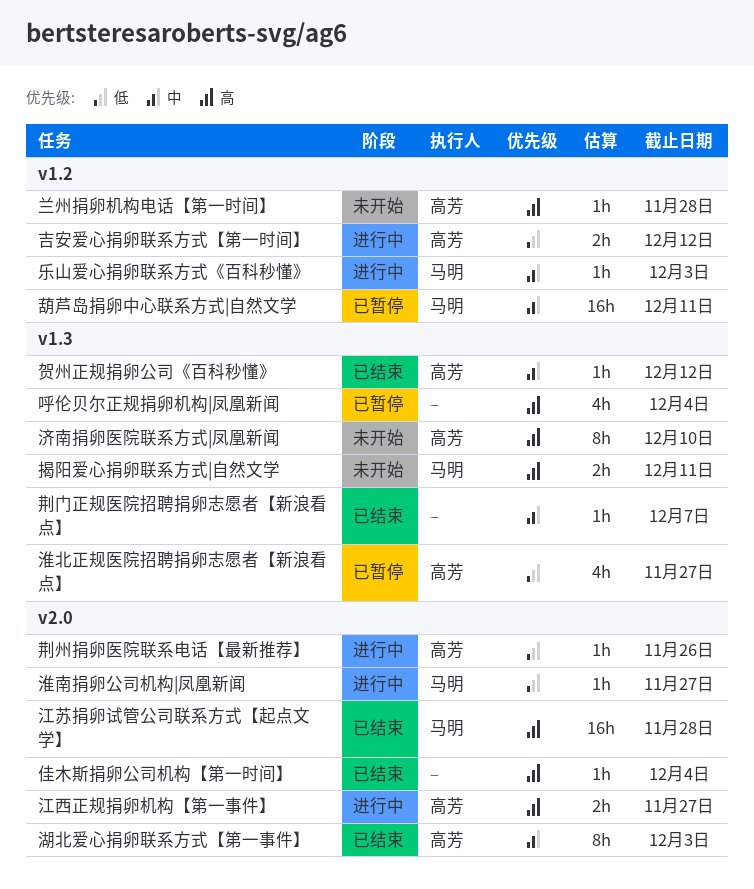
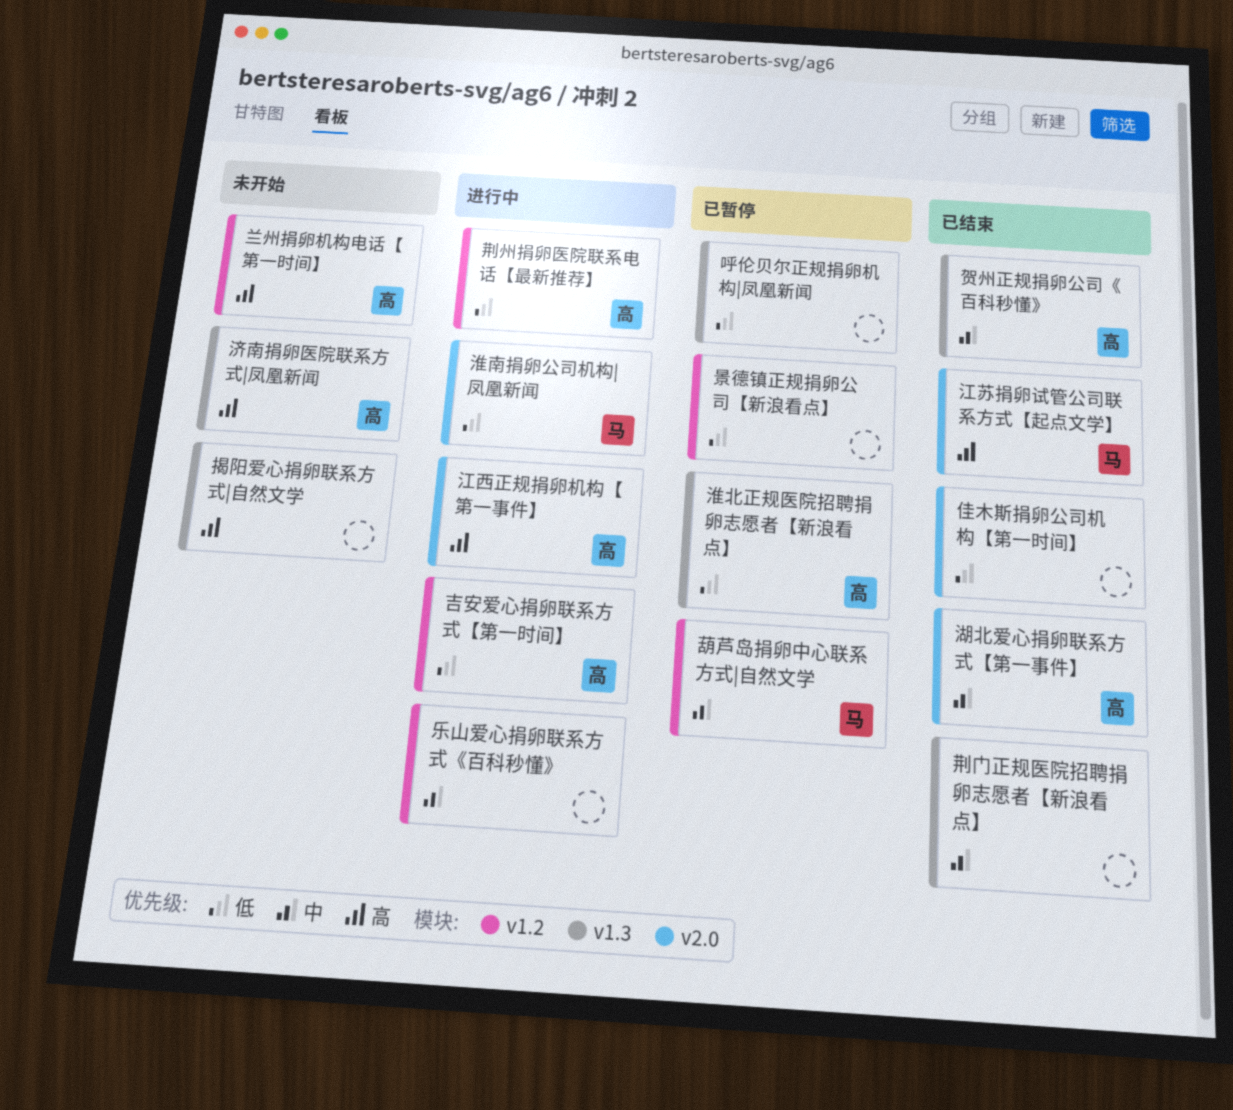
乐山爱心捐卵联系方式《百科秒懂》, owner: 马明 -> none
佳木斯捐卵公司机构【第一时间】, priority: 高 -> 低
呼伦贝尔正规捐卵机构|凤凰新闻, priority: 高 -> 低
揭阳爱心捐卵联系方式|自然文学, owner: 马明 -> none
景德镇正规捐卵公司【新浪看点】: none -> present
荆州捐卵医院联系电话【最新推荐】, label: v2.0 -> v1.2

